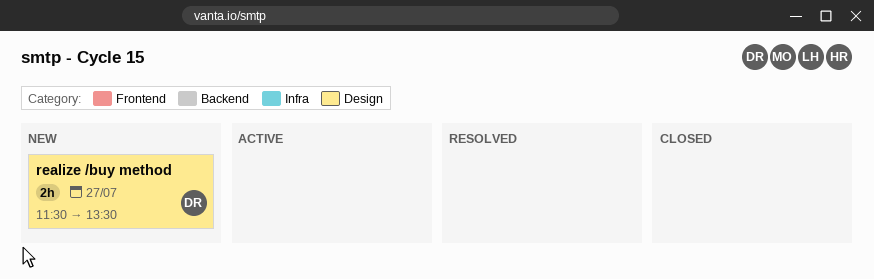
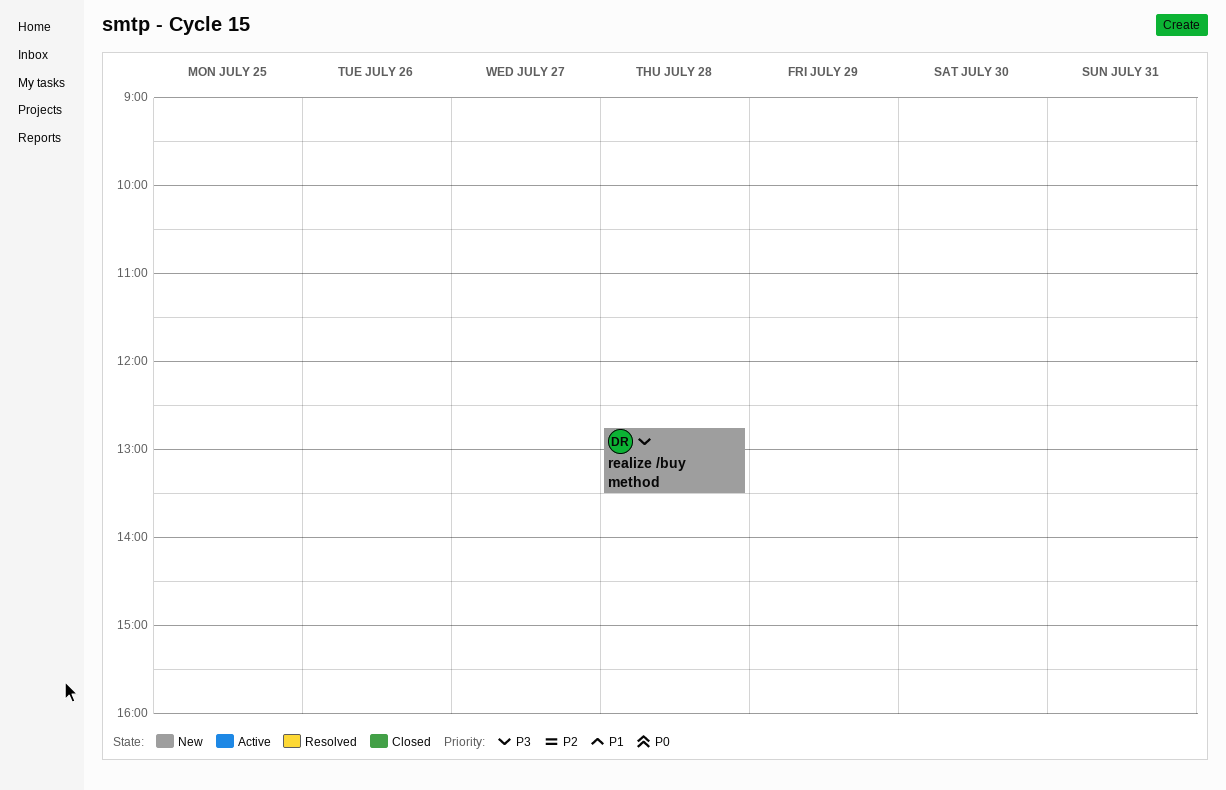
realize /buy method, day: Jul 27 -> Jul 28
realize /buy method, begins: 11:30 -> 12:45

